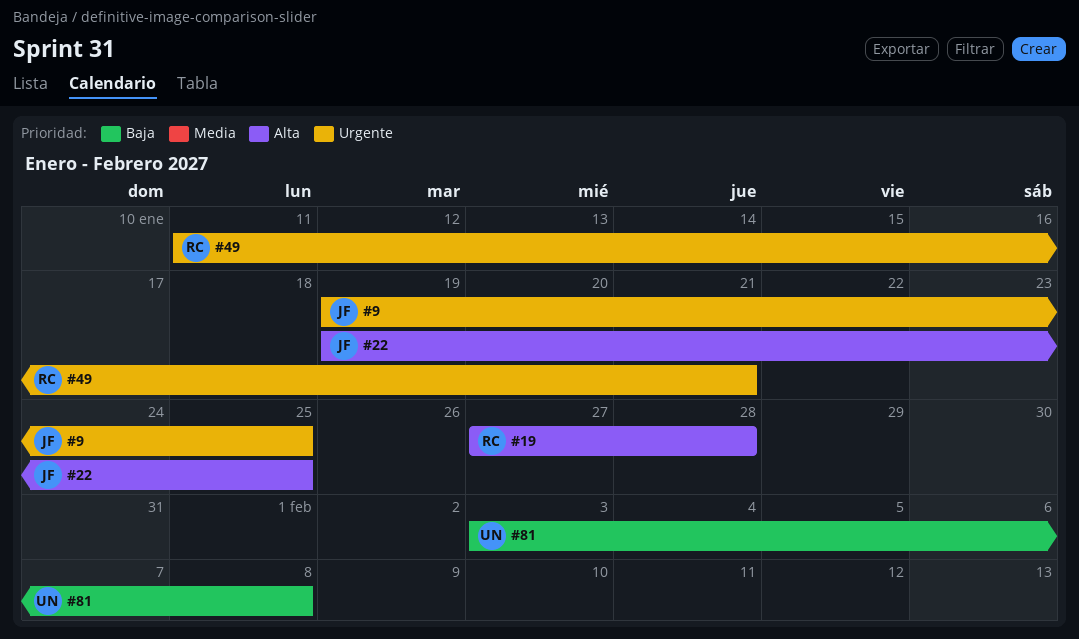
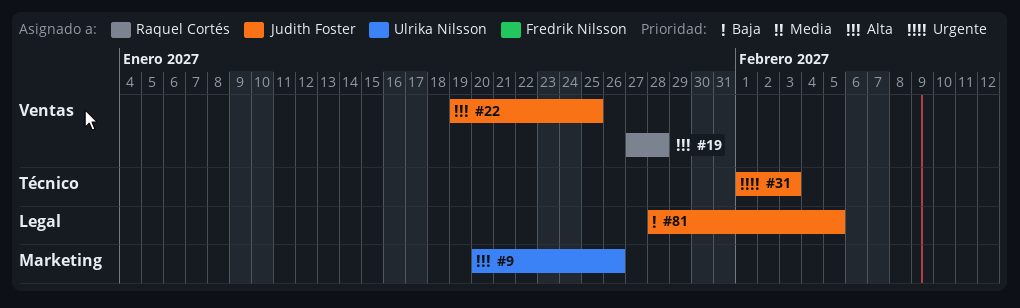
#9, owner: Judith Foster -> Ulrika Nilsson
#9, priority: Urgente -> Alta
#9, start: Jan 19 -> Jan 20
#9, due: Jan 25 -> Jan 26
#31: none -> present
#49: present -> none
#81, owner: Ulrika Nilsson -> Judith Foster
#81, start: Feb 3 -> Jan 28
#81, due: Feb 8 -> Feb 5

